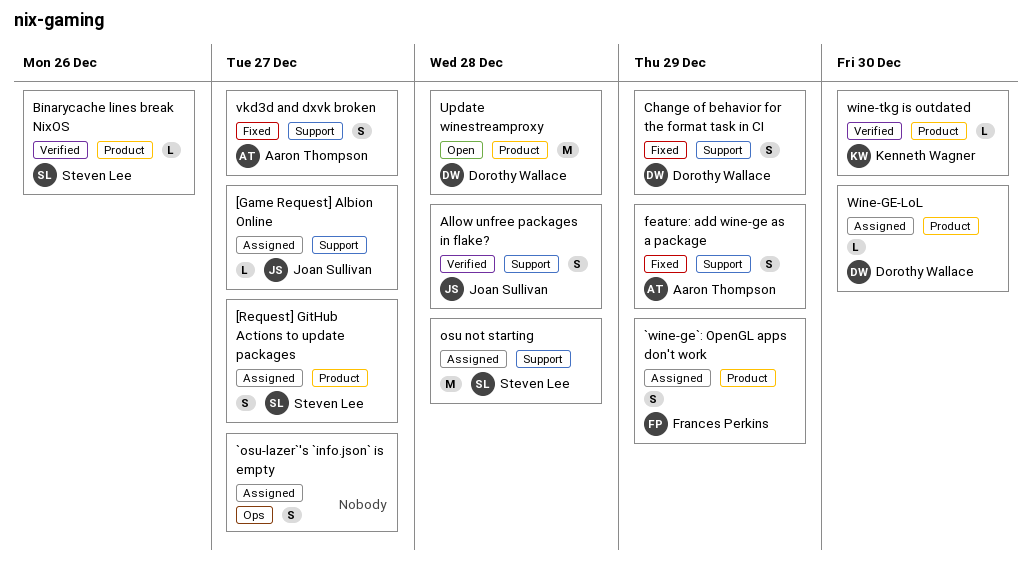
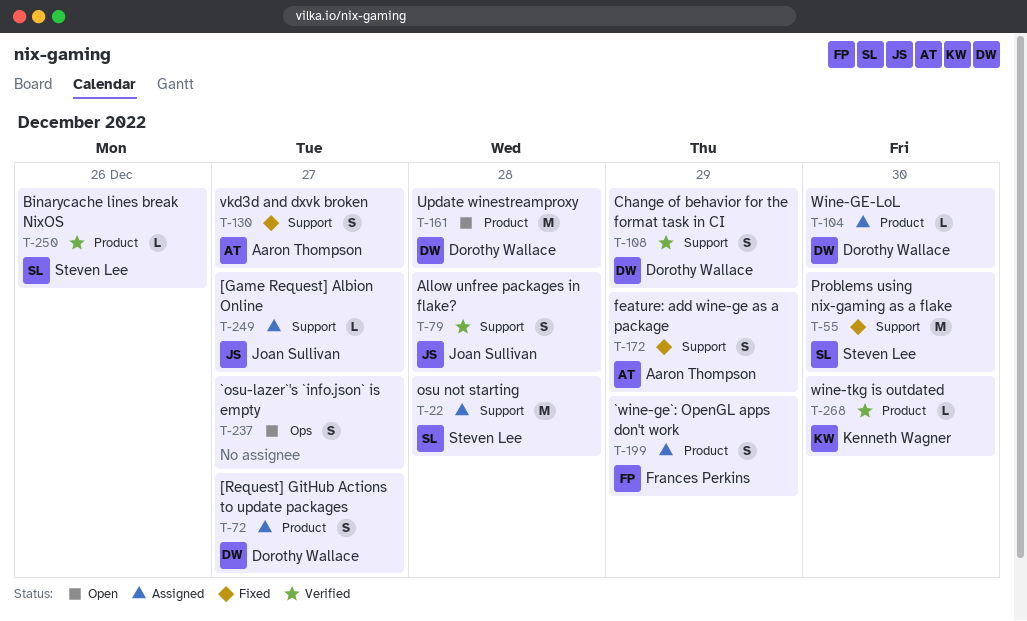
[Request] GitHub Actions to update packages, owner: Steven Lee -> Dorothy Wallace
`osu-lazer`'s `info.json` is empty, status: Assigned -> Open
Change of behavior for the format task in CI, status: Fixed -> Verified
Problems using nix-gaming as a flake: none -> present

